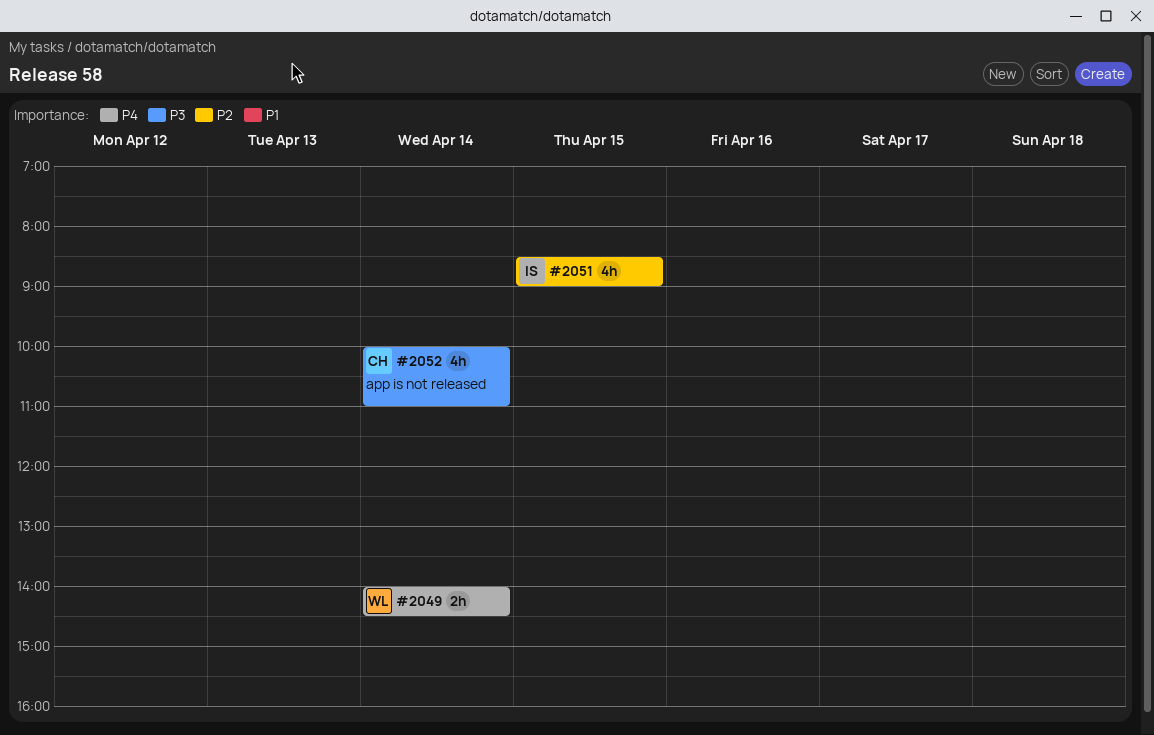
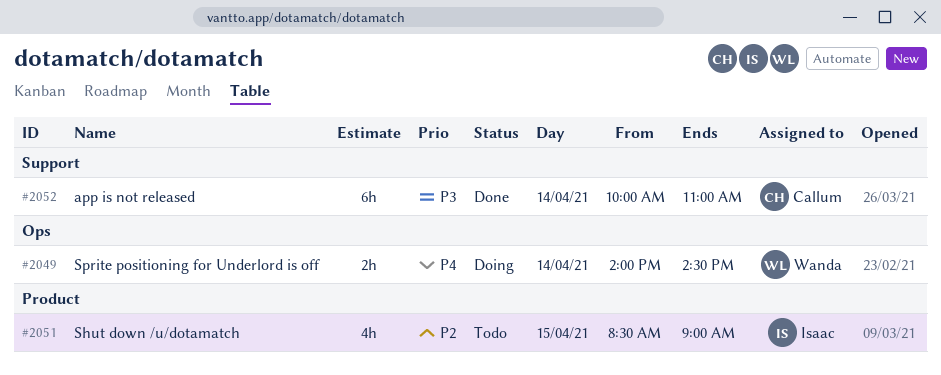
#2052, estimate: 4h -> 6h

